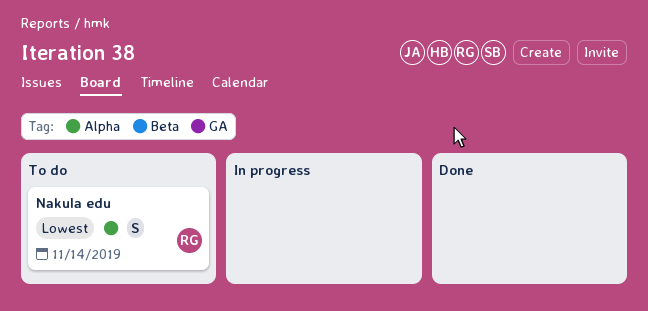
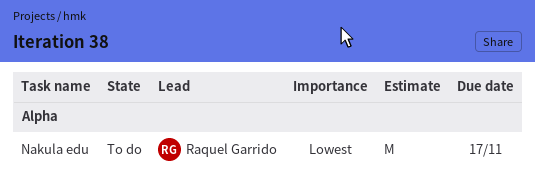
Nakula edu, estimate: S -> M
Nakula edu, due: Nov 14 -> Nov 17

